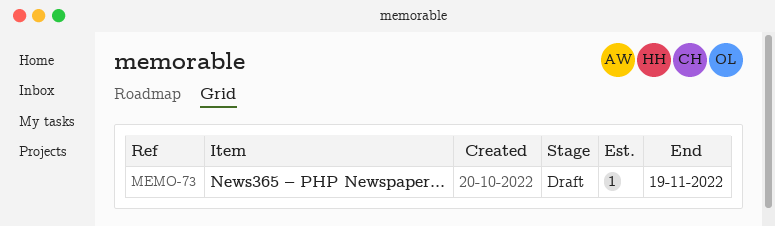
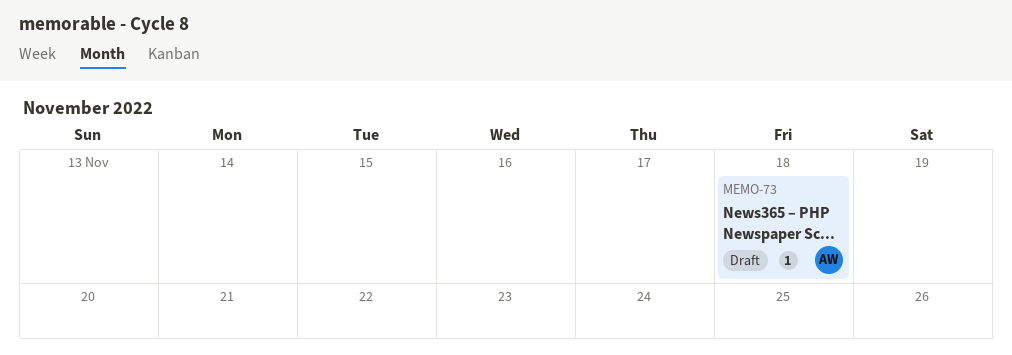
MEMO-73, due: Nov 19 -> Nov 18

